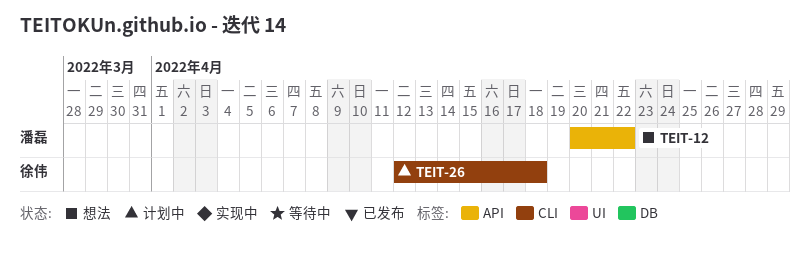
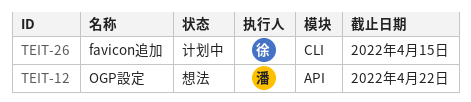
TEIT-26, due: Apr 18 -> Apr 15

